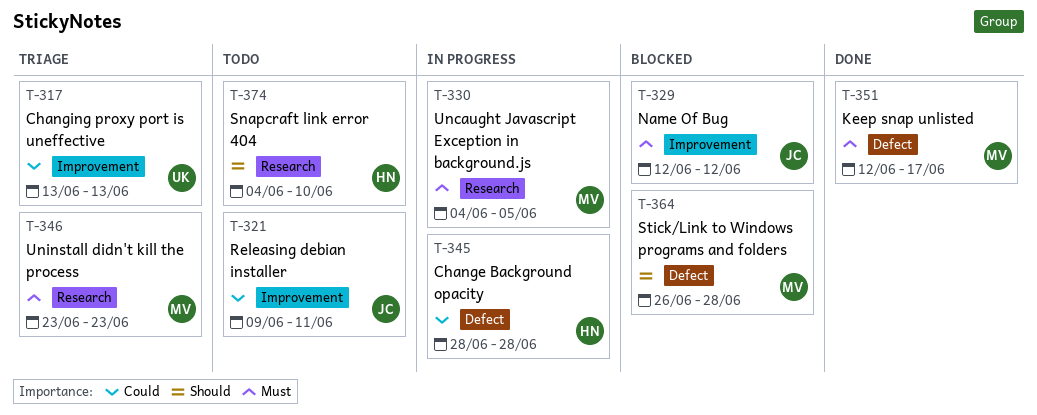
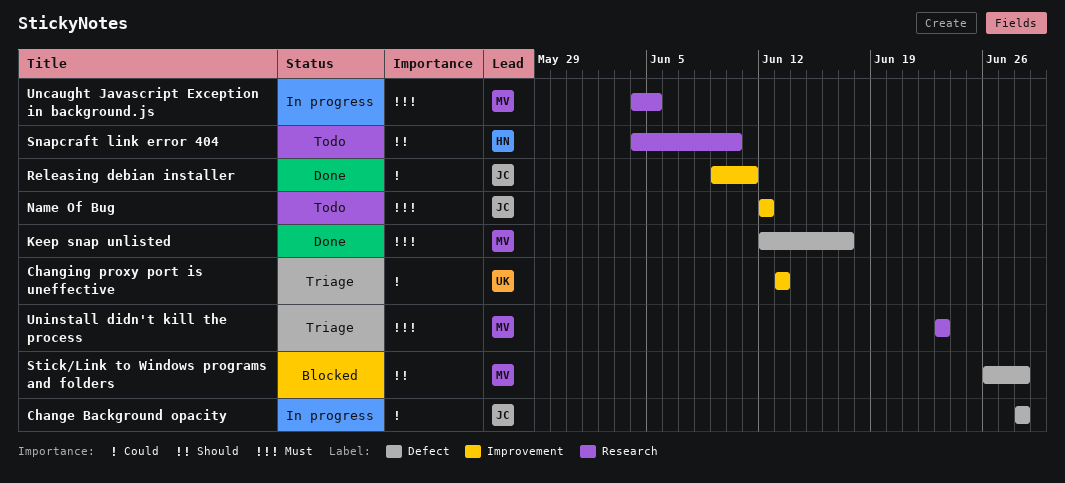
Change Background opacity, owner: HN -> JC
Name Of Bug, status: Blocked -> Todo
Releasing debian installer, status: Todo -> Done

